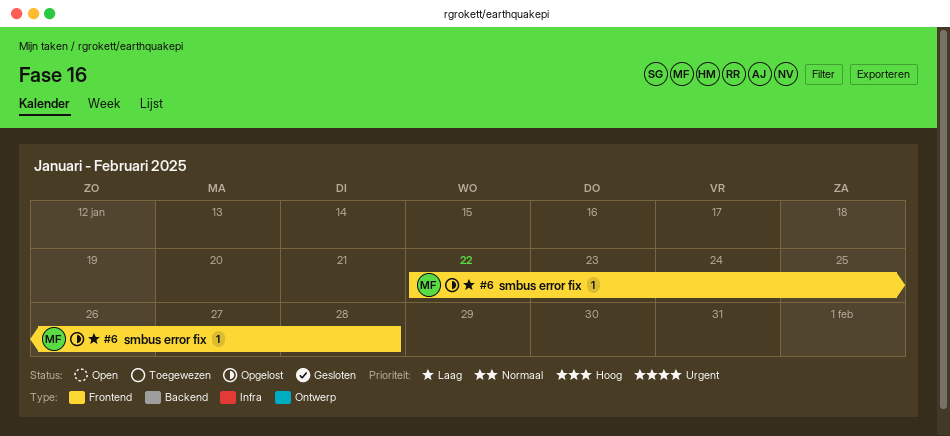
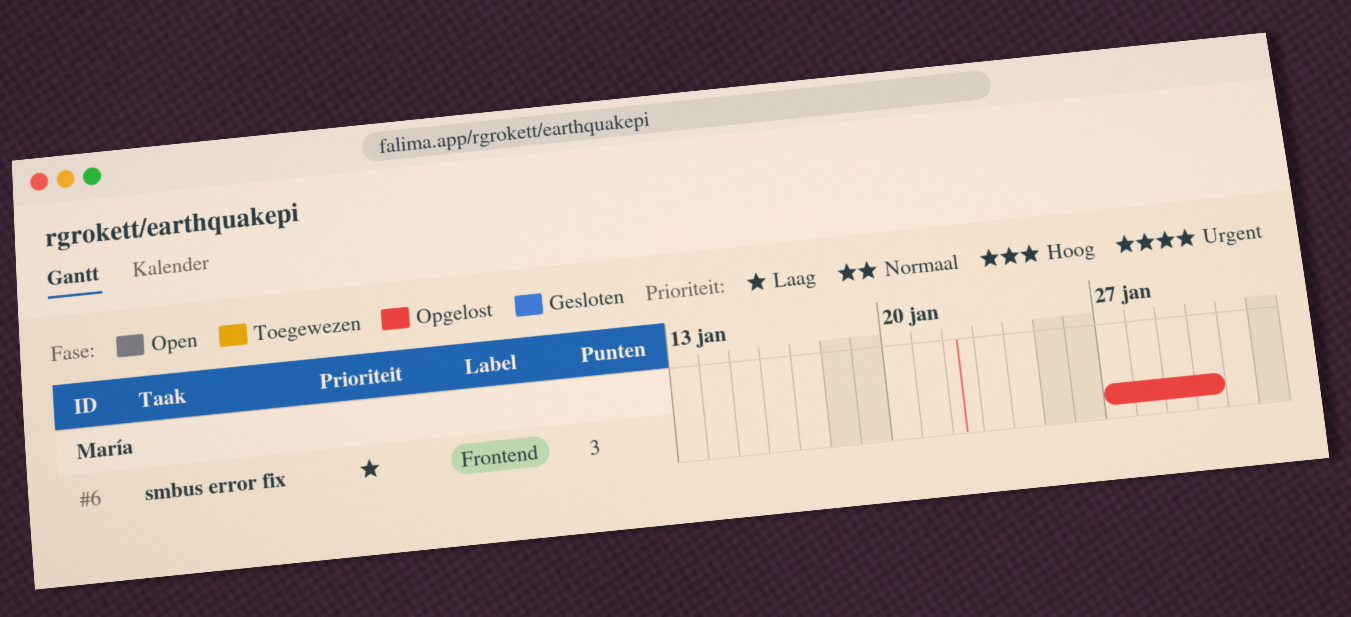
#6, estimate: 1 -> 3
#6, start: Jan 22 -> Jan 27
#6, due: Jan 28 -> Jan 30

